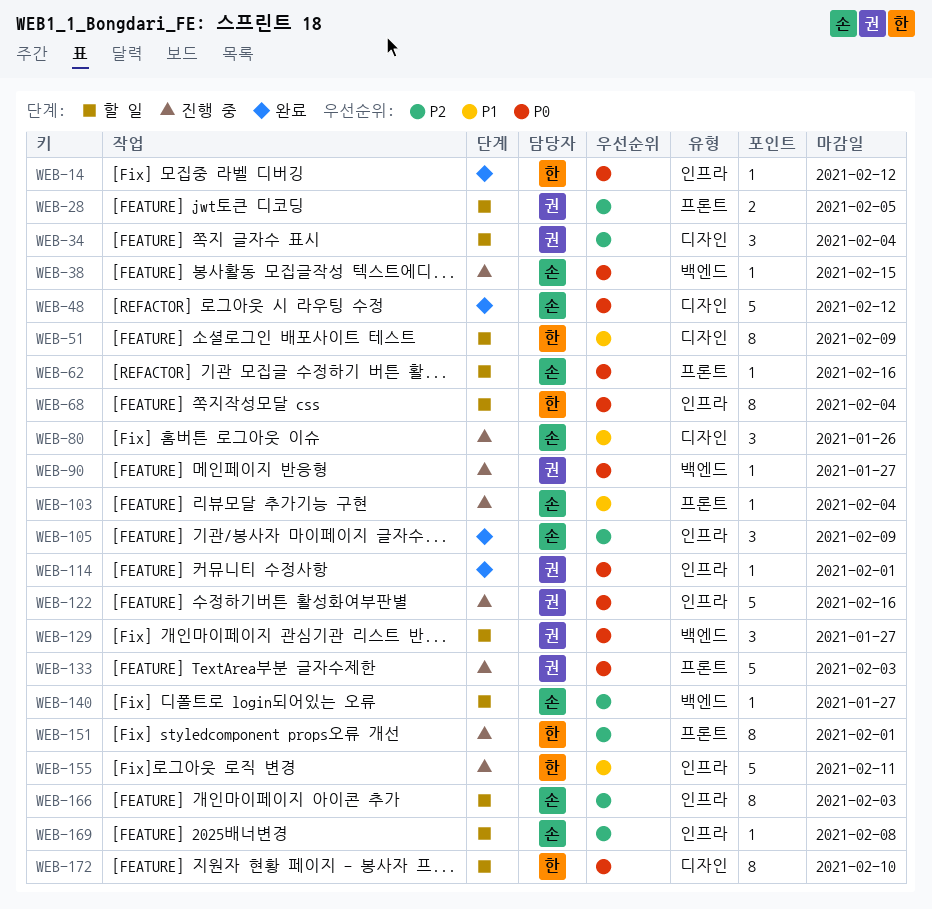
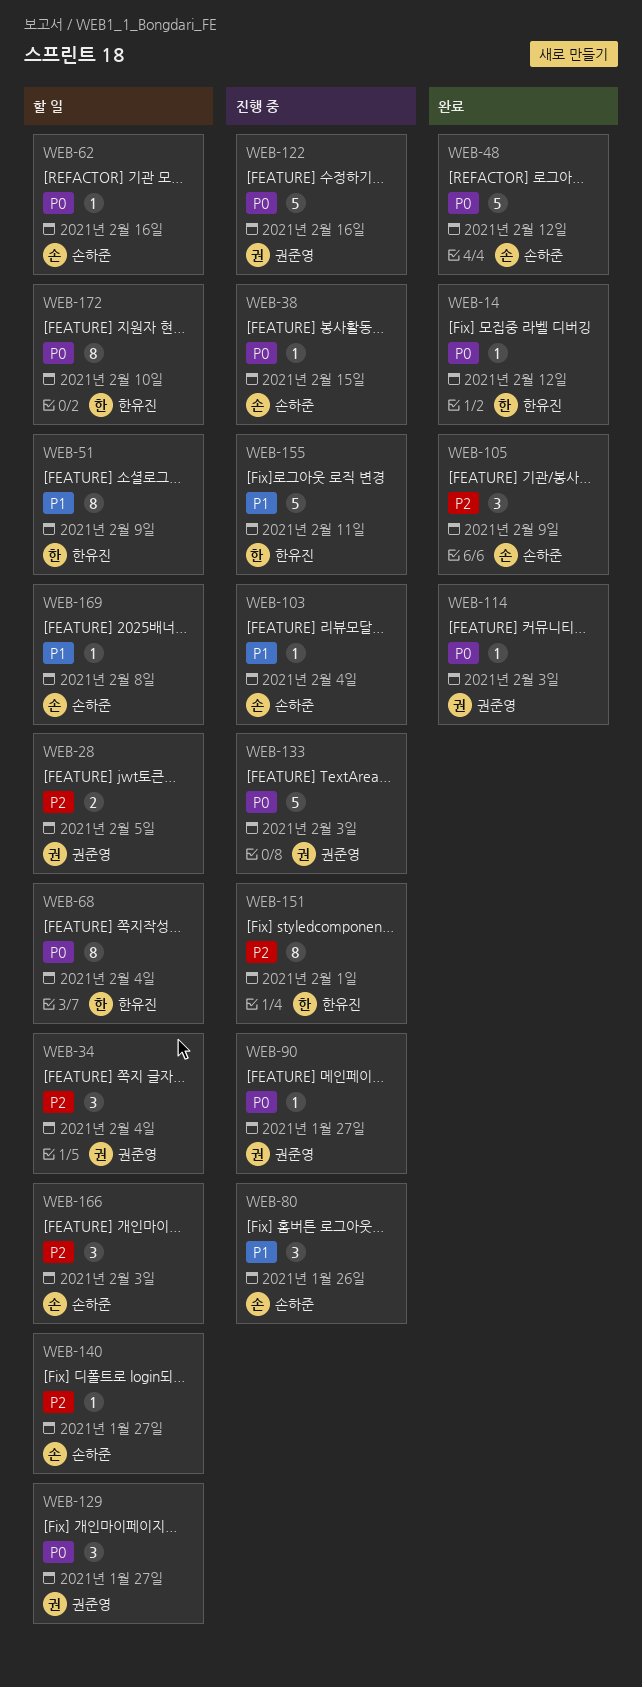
WEB-114, due: Feb 1 -> Feb 3
WEB-166, estimate: 8 -> 3
WEB-169, priority: P2 -> P1

